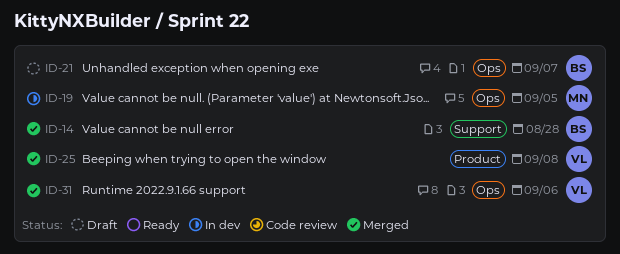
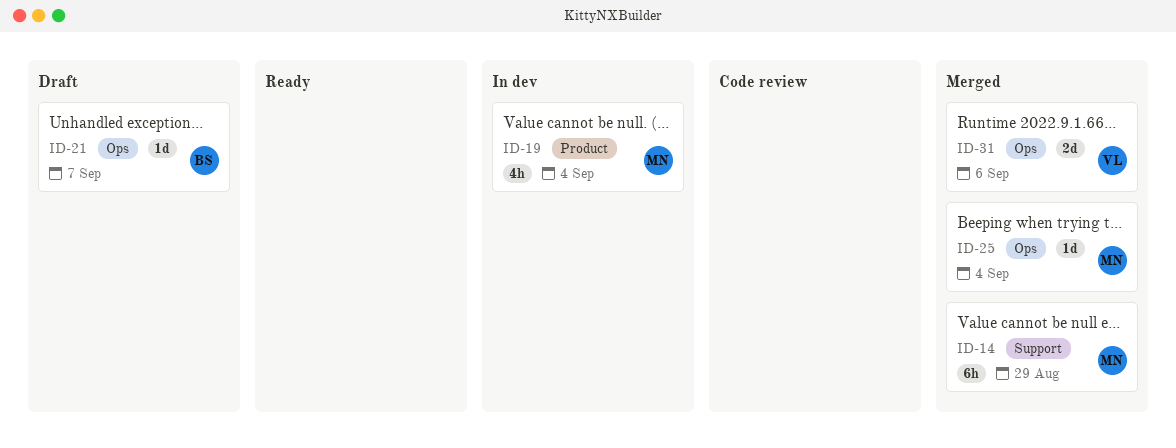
ID-14, owner: BS -> MN
ID-14, due: Aug 28 -> Aug 29
ID-19, label: Ops -> Product
ID-19, due: Sep 5 -> Sep 4
ID-25, owner: VL -> MN
ID-25, label: Product -> Ops
ID-25, due: Sep 8 -> Sep 4

